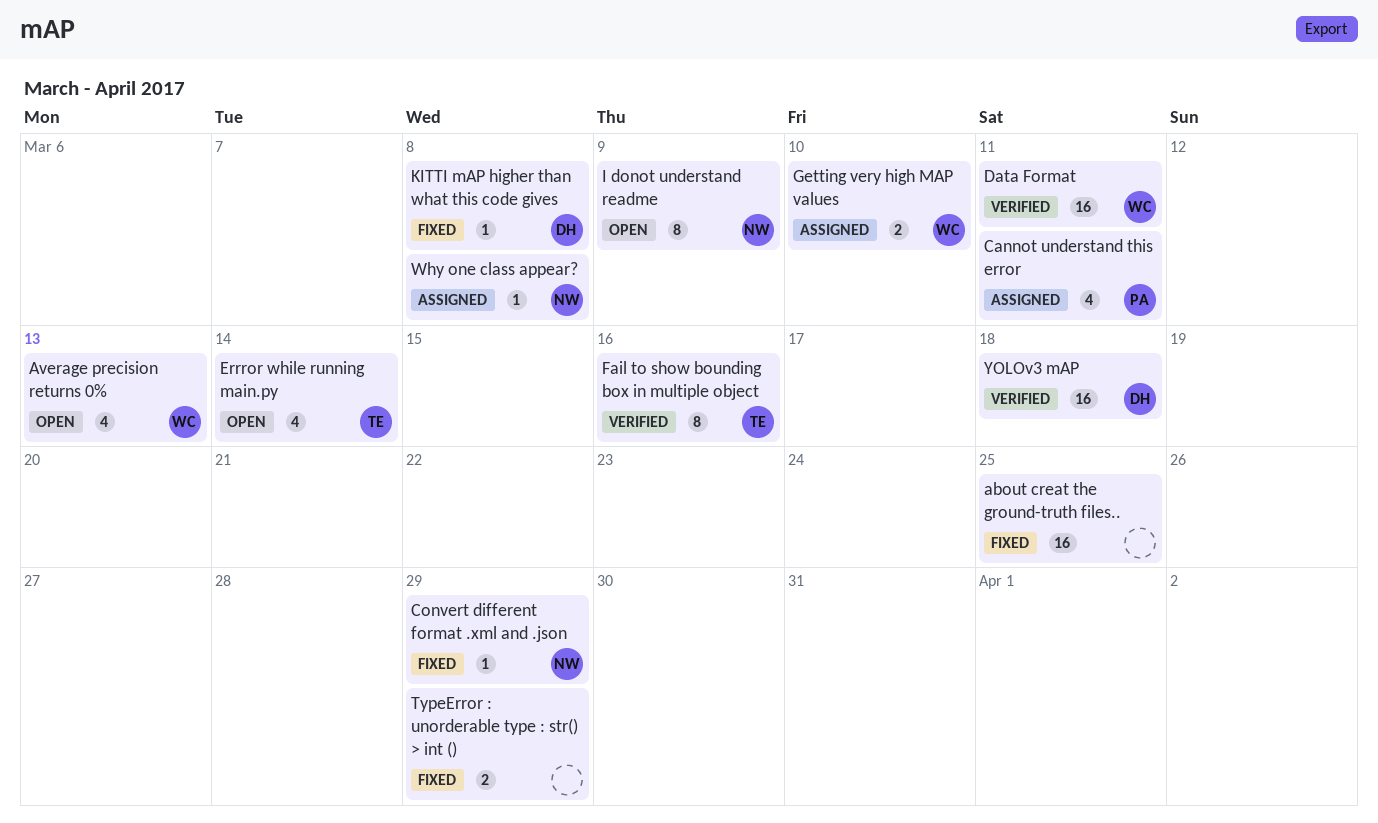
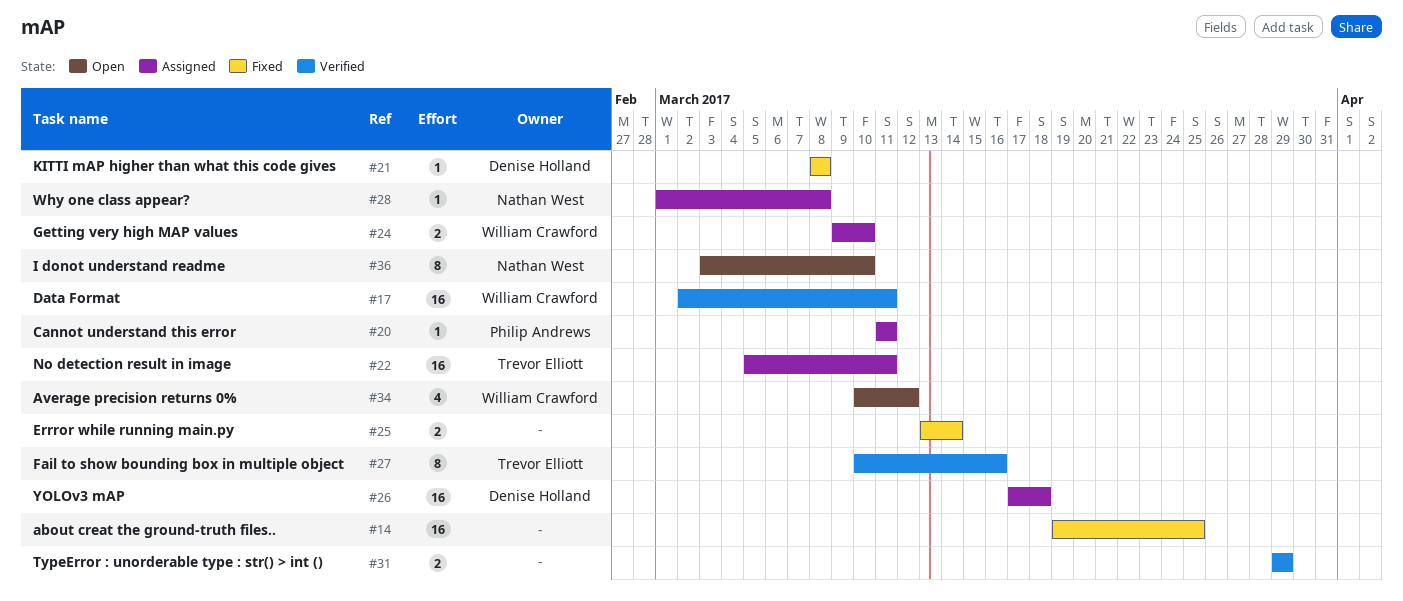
Average precision returns 0%, due: Mar 13 -> Mar 12
Cannot understand this error, estimate: 4 -> 1
Convert different format .xml and .json: present -> none
Errror while running main.py, status: Open -> Fixed
Errror while running main.py, owner: Trevor Elliott -> none
Errror while running main.py, estimate: 4 -> 2
I donot understand readme, due: Mar 9 -> Mar 10
No detection result in image: none -> present
TypeError : unorderable type : str() > int (), status: Fixed -> Verified
YOLOv3 mAP, status: Verified -> Assigned

